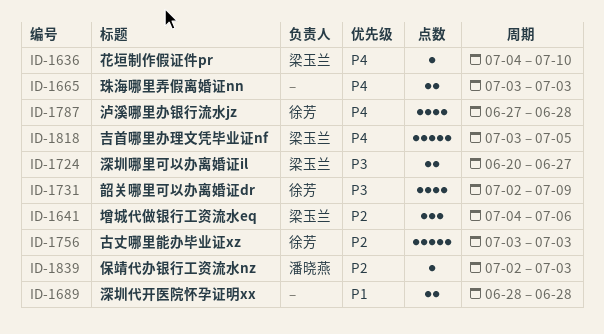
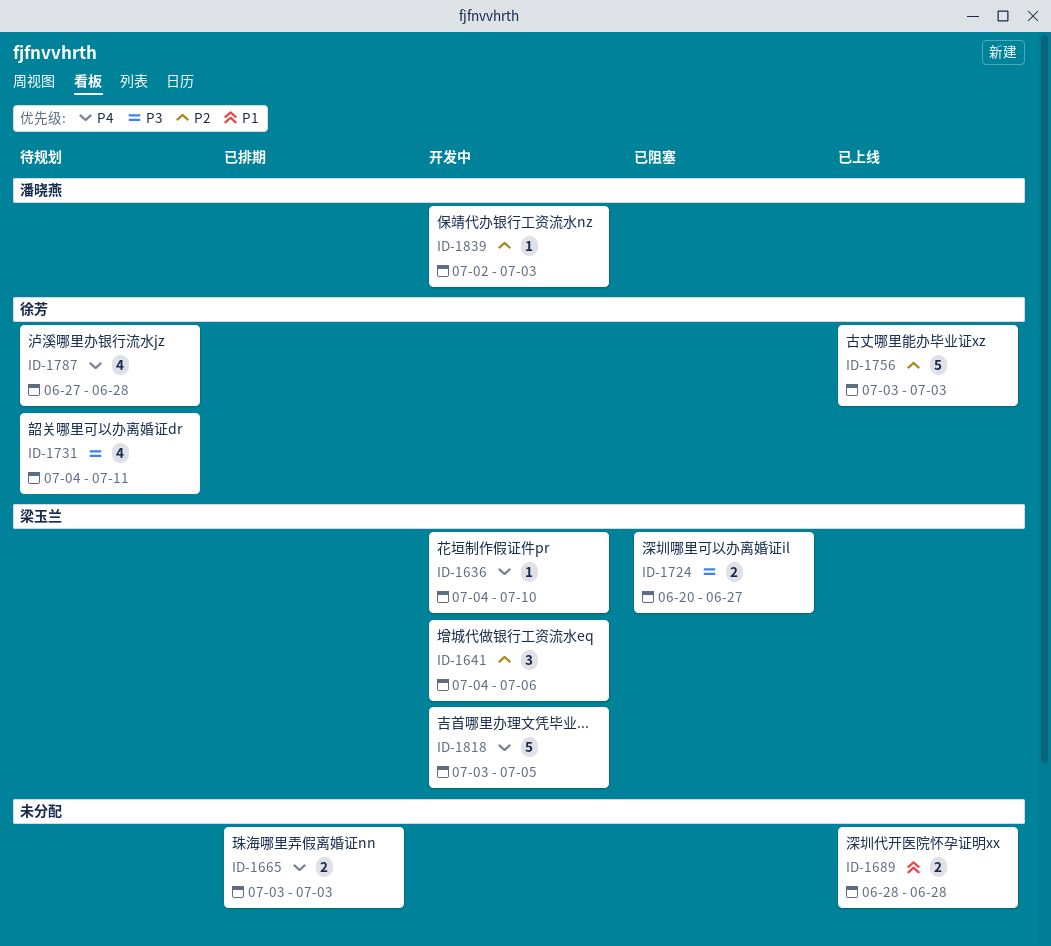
ID-1731, start: Jul 2 -> Jul 4
ID-1731, due: Jul 9 -> Jul 11

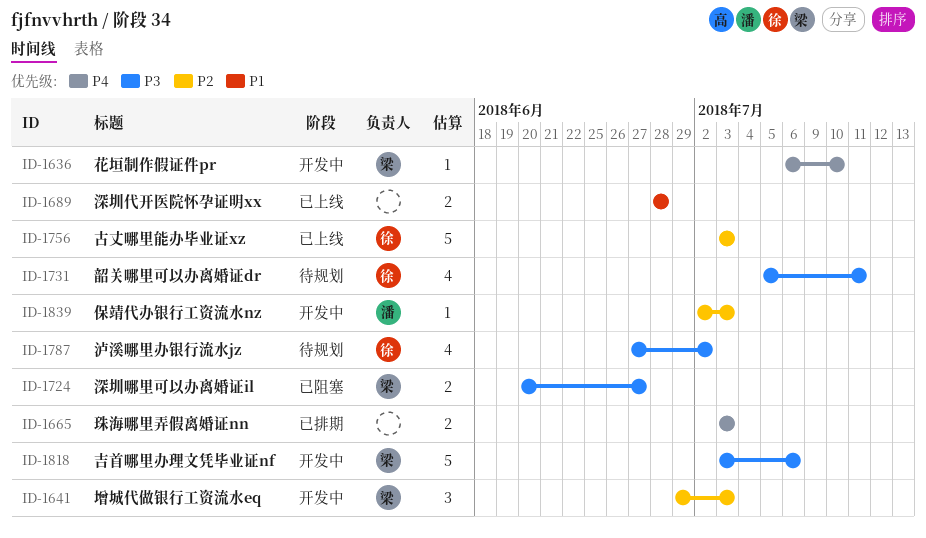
ID-1636, start: Jul 4 -> Jul 6
ID-1641, start: Jul 4 -> Jun 29
ID-1641, due: Jul 6 -> Jul 3
ID-1731, start: Jul 4 -> Jul 5
ID-1787, priority: P4 -> P3
ID-1787, due: Jun 28 -> Jul 2
ID-1818, priority: P4 -> P3
ID-1818, due: Jul 5 -> Jul 6

